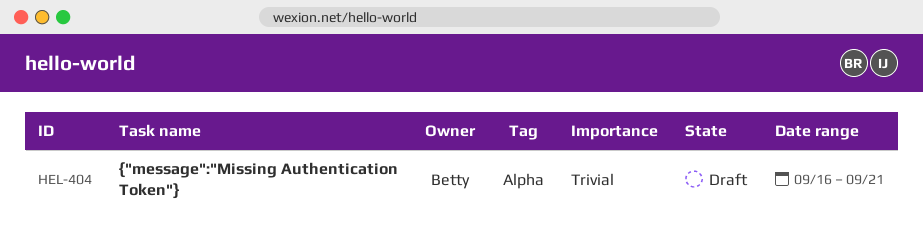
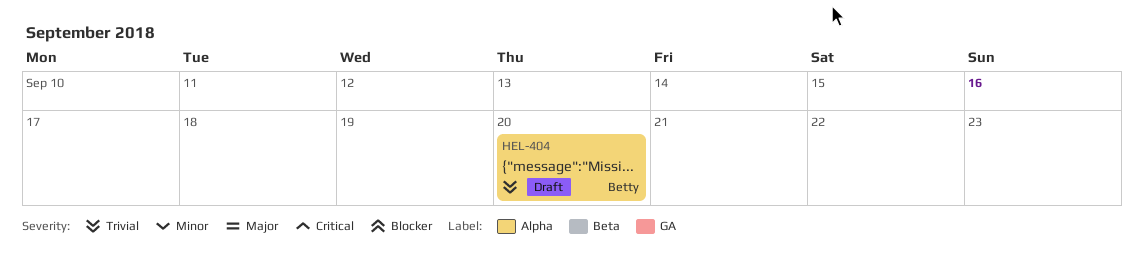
HEL-404, due: Sep 21 -> Sep 20

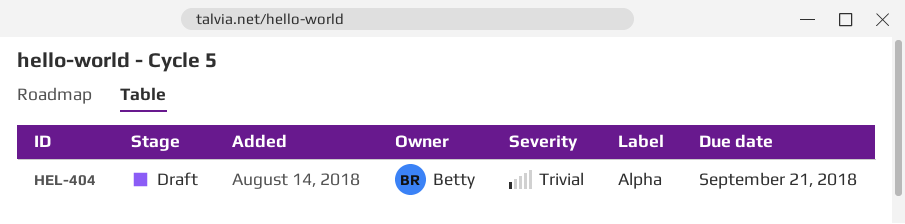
HEL-404, due: Sep 20 -> Sep 21

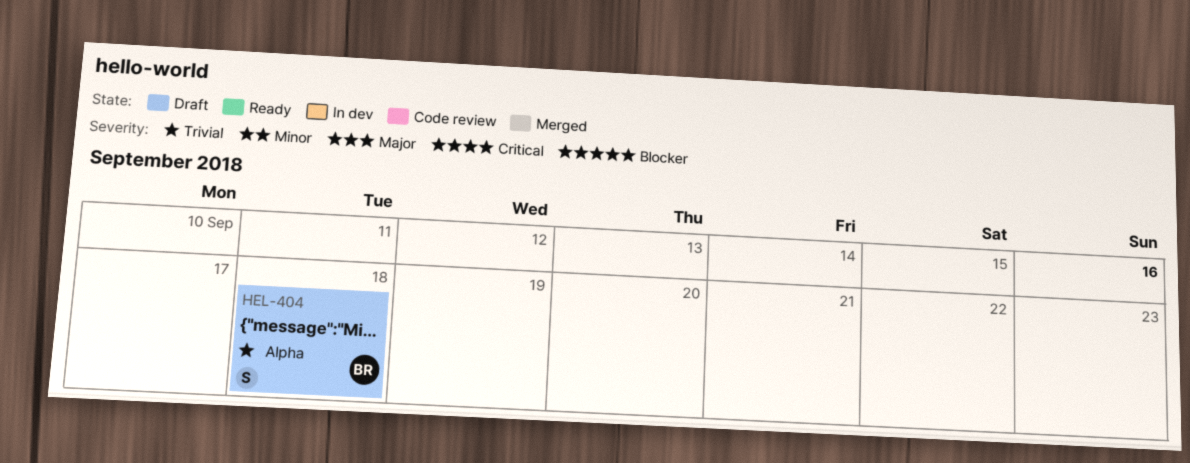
HEL-404, due: Sep 21 -> Sep 18

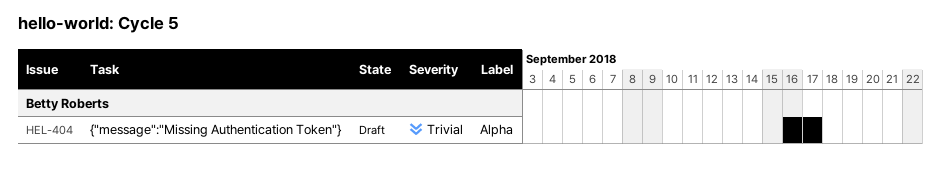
HEL-404, due: Sep 18 -> Sep 17

